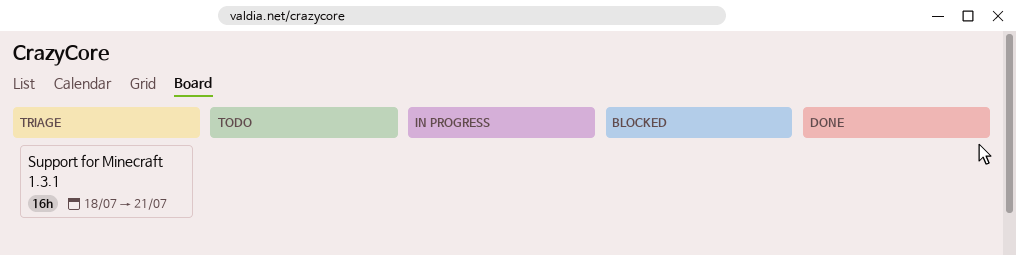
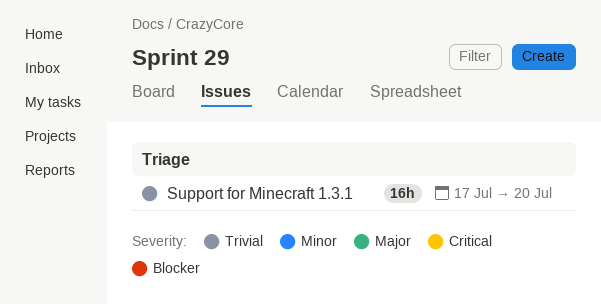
Support for Minecraft 1.3.1, start: Jul 18 -> Jul 17
Support for Minecraft 1.3.1, due: Jul 21 -> Jul 20

